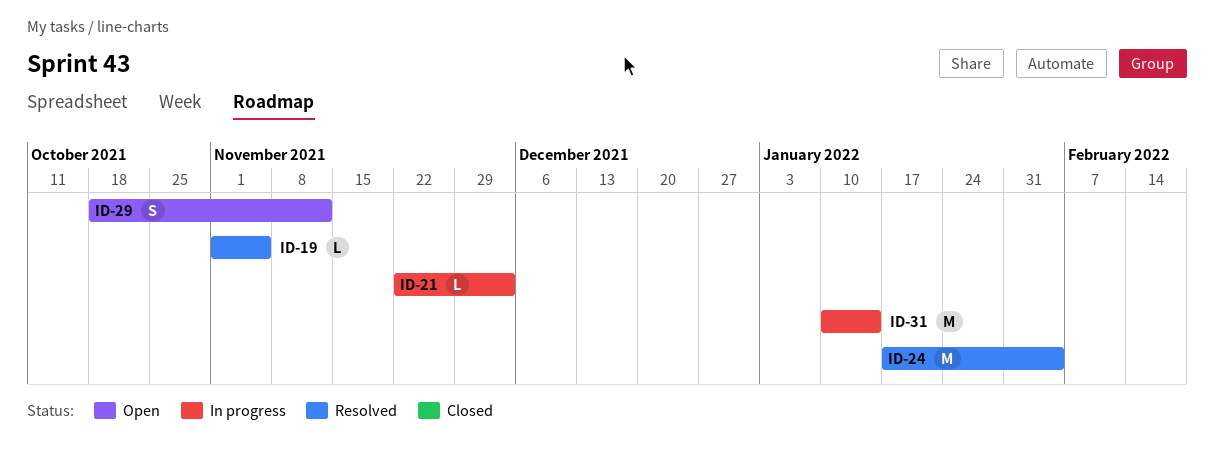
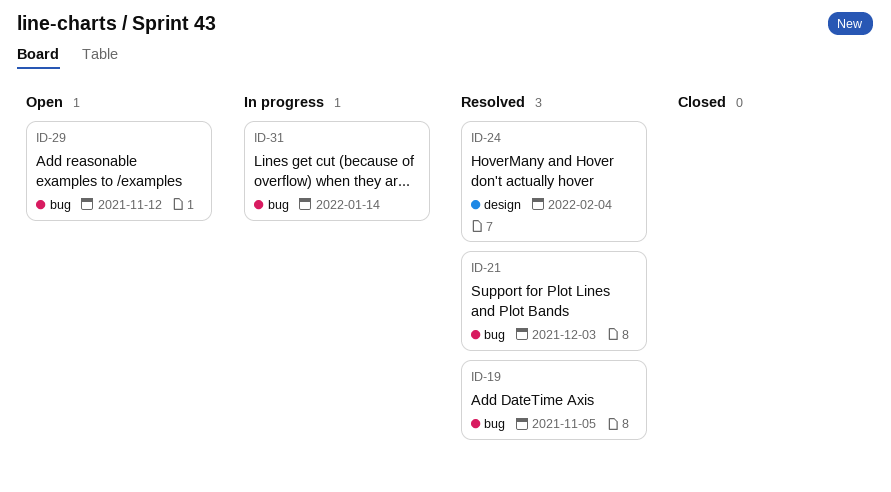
ID-21, status: In progress -> Resolved

